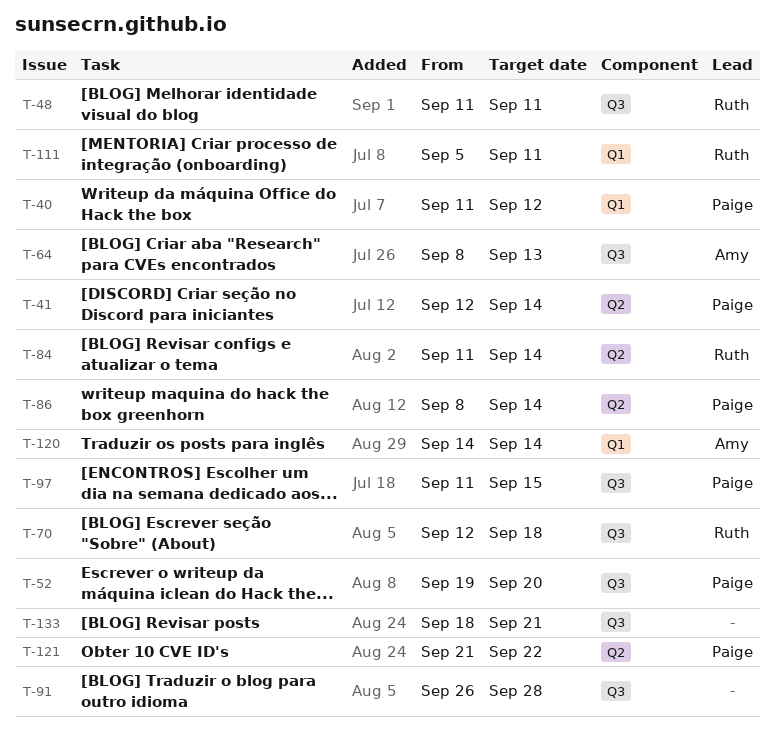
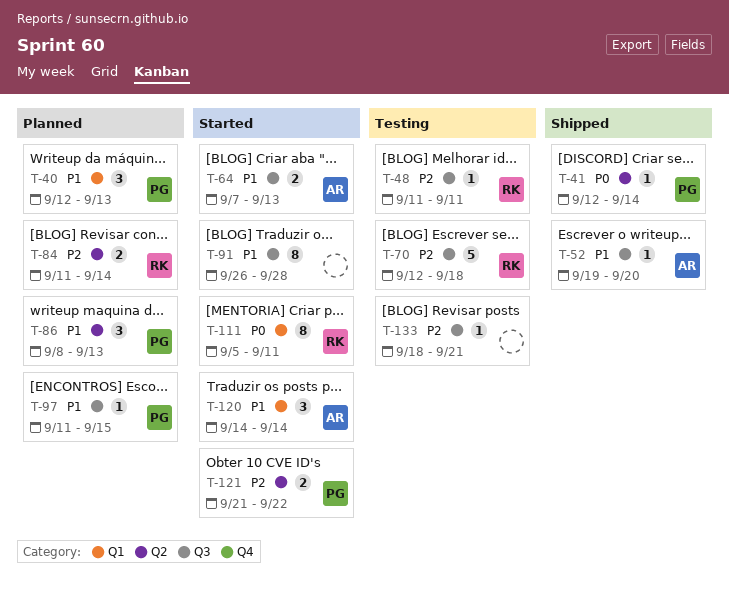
T-40, start: Sep 11 -> Sep 12
T-40, due: Sep 12 -> Sep 13
T-52, owner: Paige -> Amy
T-64, start: Sep 8 -> Sep 7
T-86, due: Sep 14 -> Sep 13

